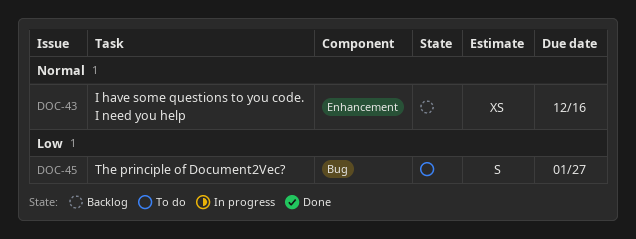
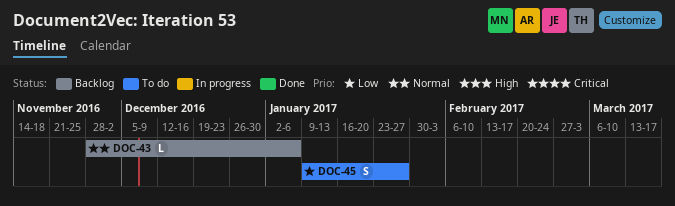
DOC-43, estimate: XS -> L
DOC-43, due: Dec 16 -> Jan 6

